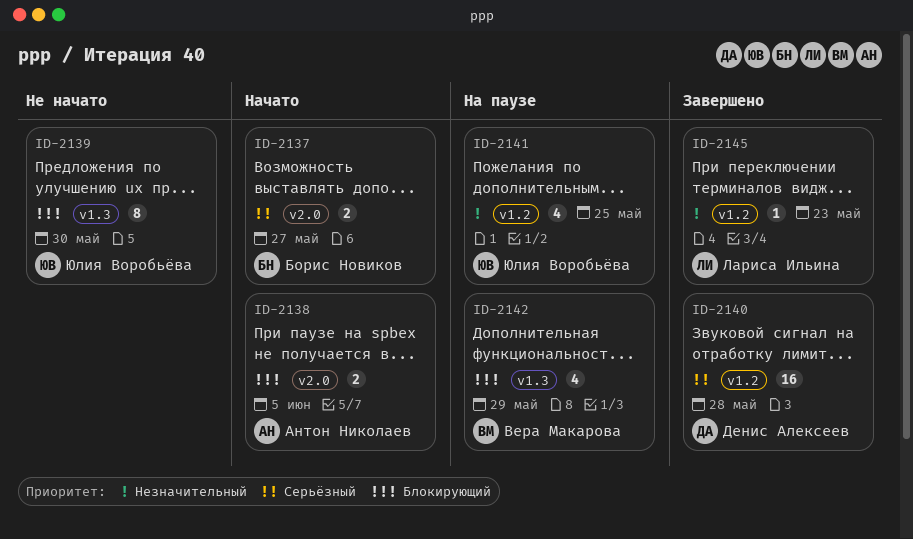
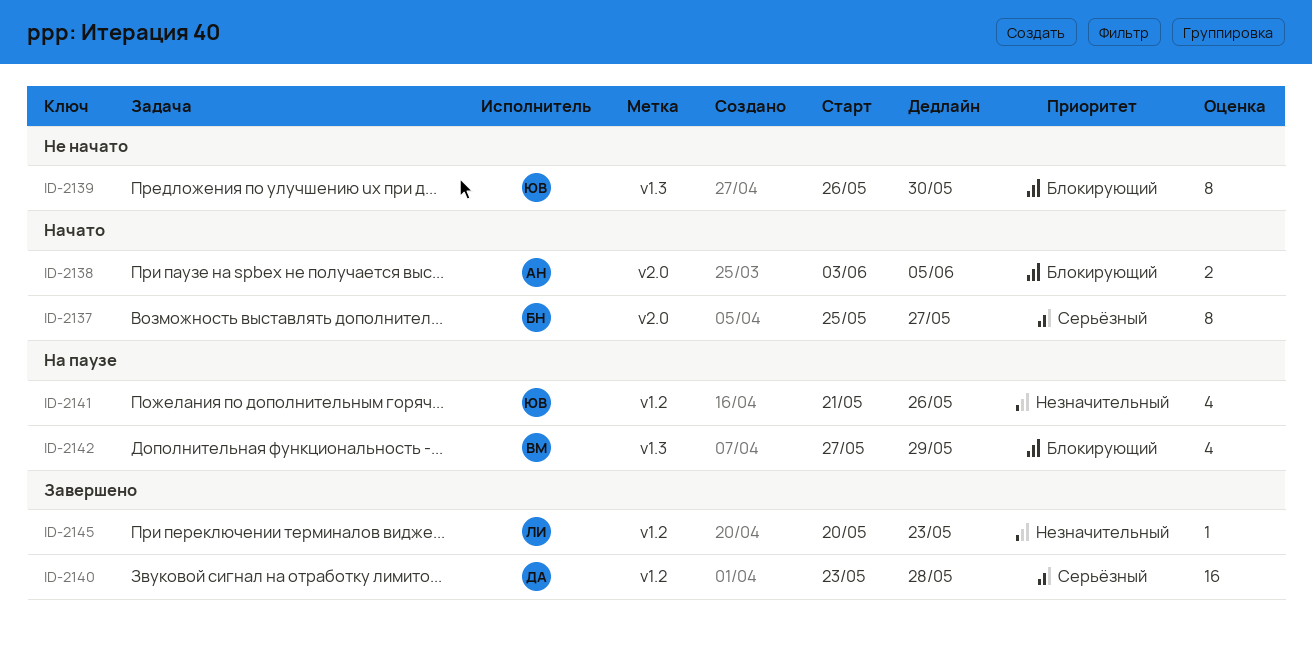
ID-2137, estimate: 2 -> 8
ID-2141, due: May 25 -> May 26

